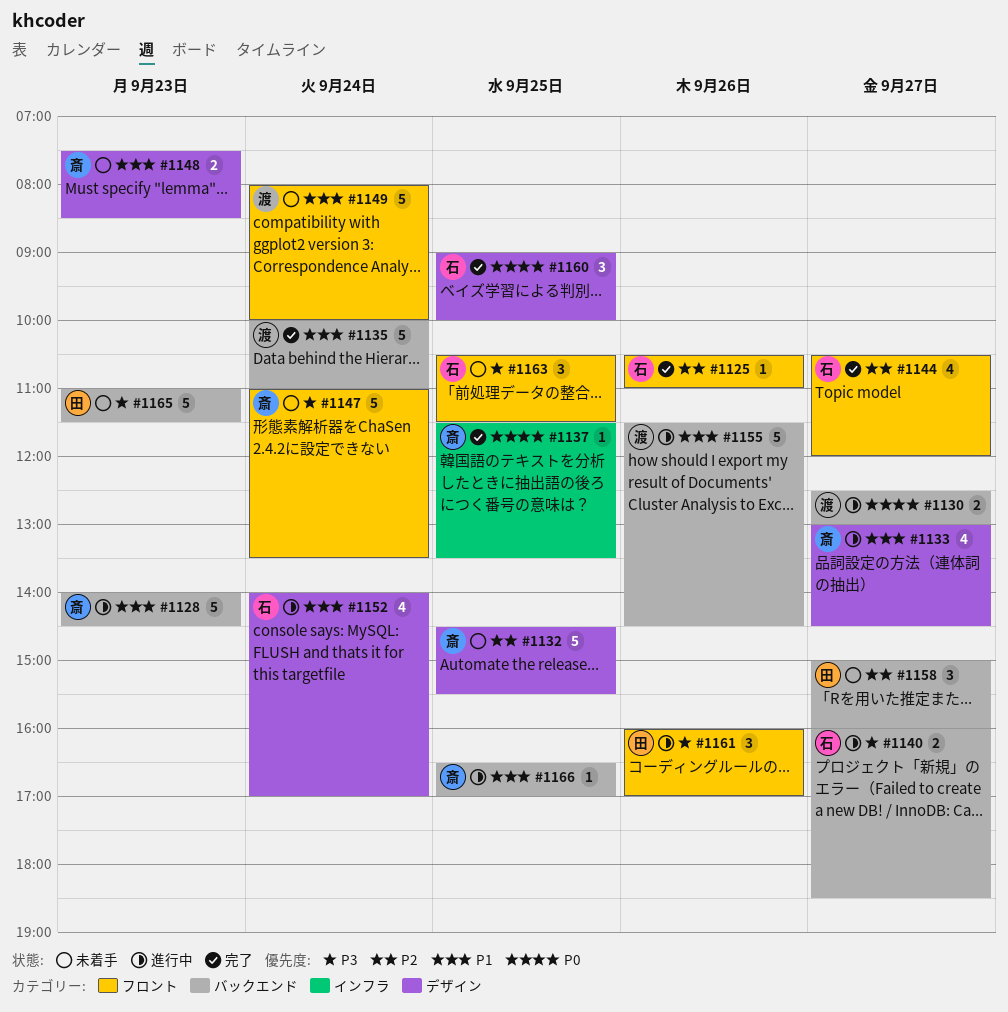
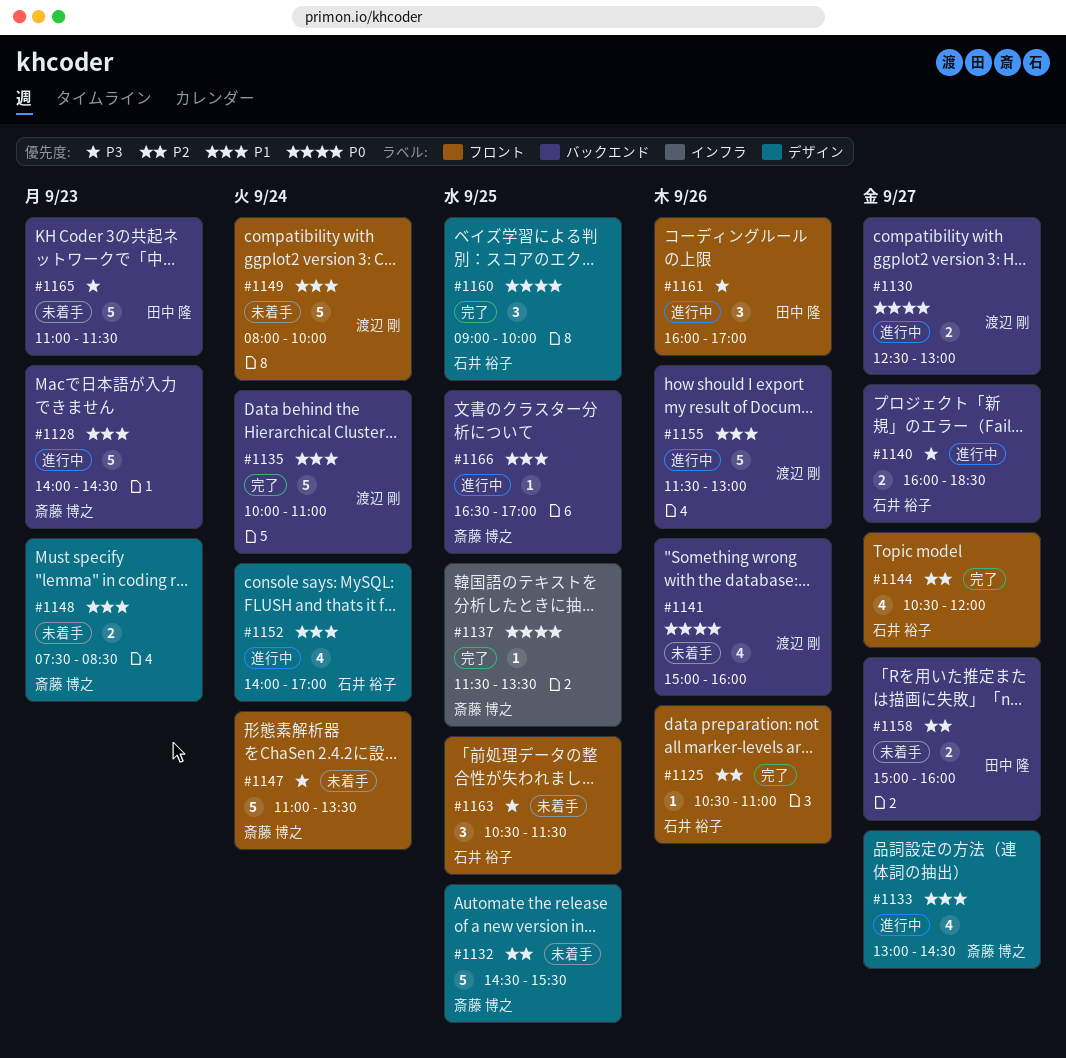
#1141: none -> present
#1155, ends: 14:30 -> 13:00
#1158, estimate: 3 -> 2

